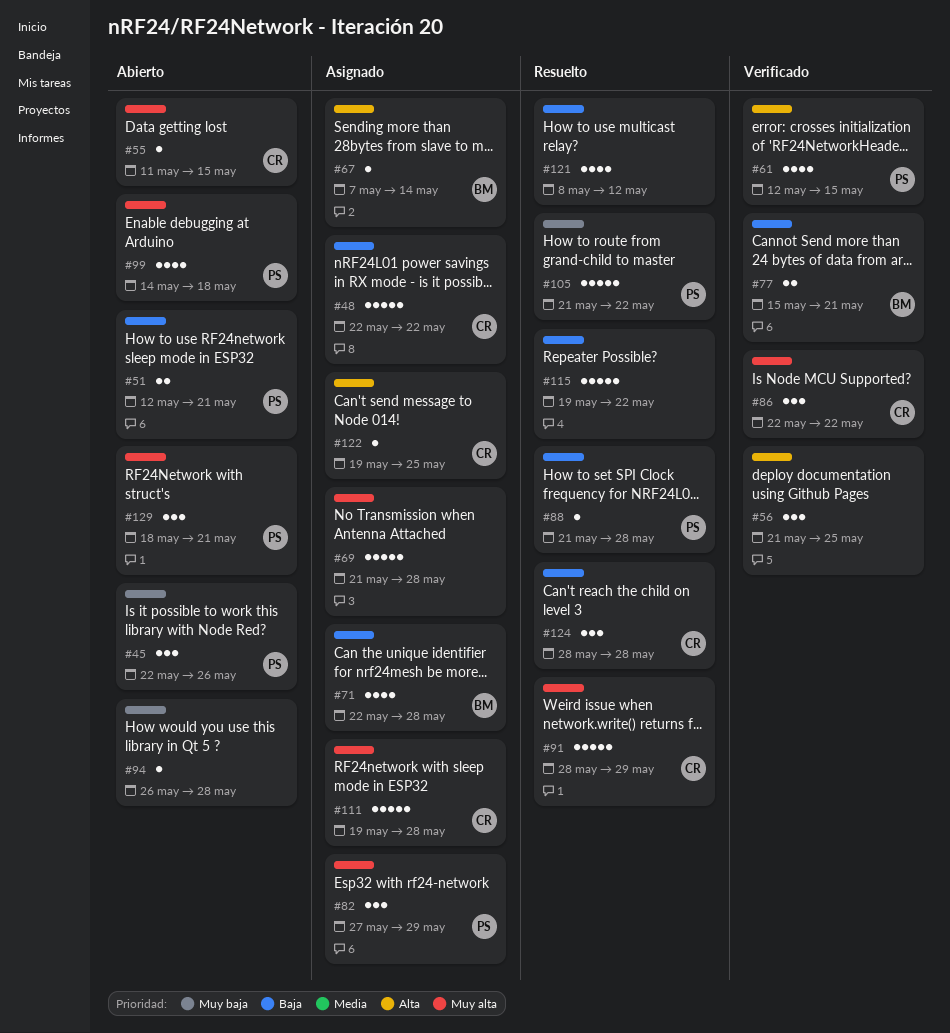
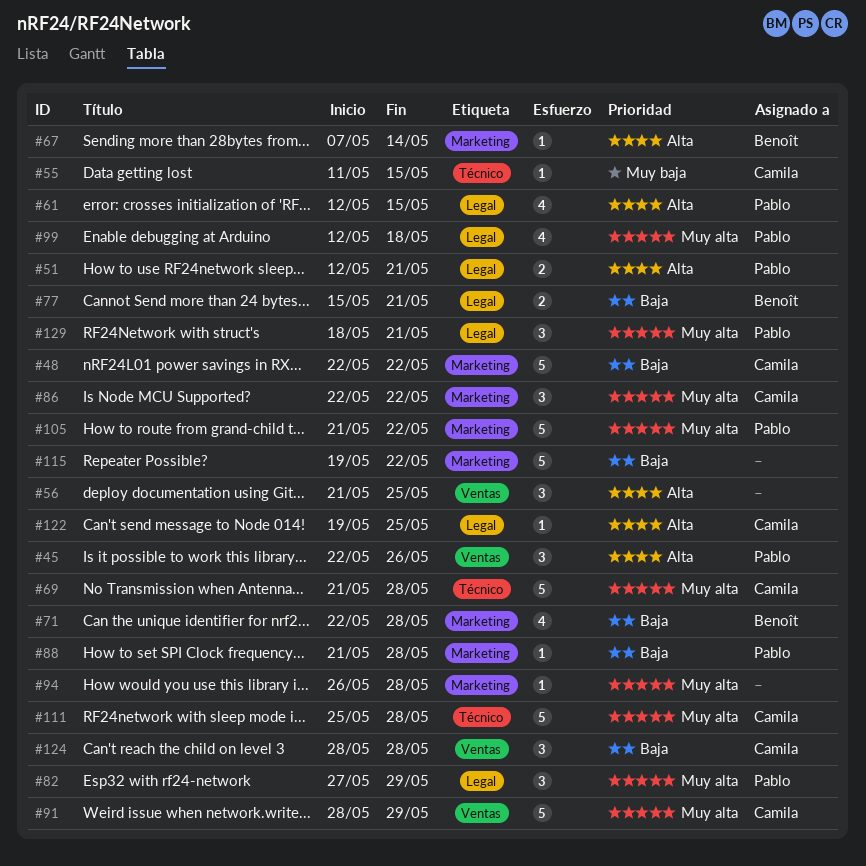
#45, priority: Muy baja -> Alta
#51, priority: Baja -> Alta
#55, priority: Muy alta -> Muy baja
#69, owner: none -> Camila
#94, priority: Muy baja -> Muy alta
#99, start: May 14 -> May 12
#105, priority: Muy baja -> Muy alta
#111, start: May 19 -> May 25
#121: present -> none

